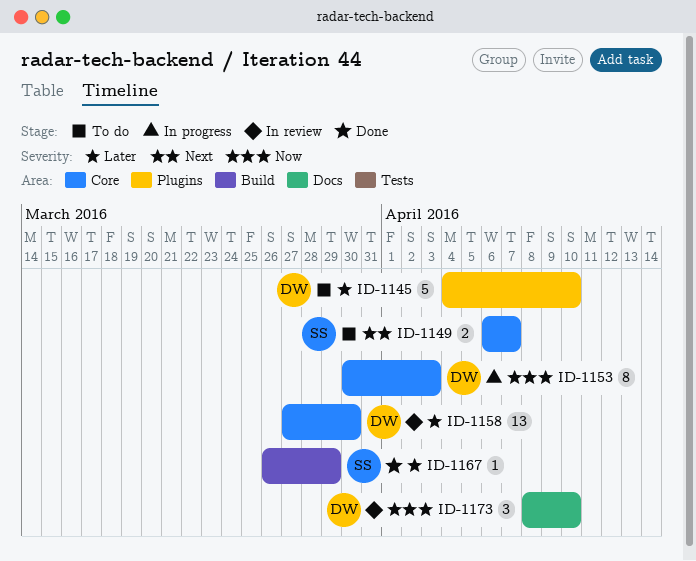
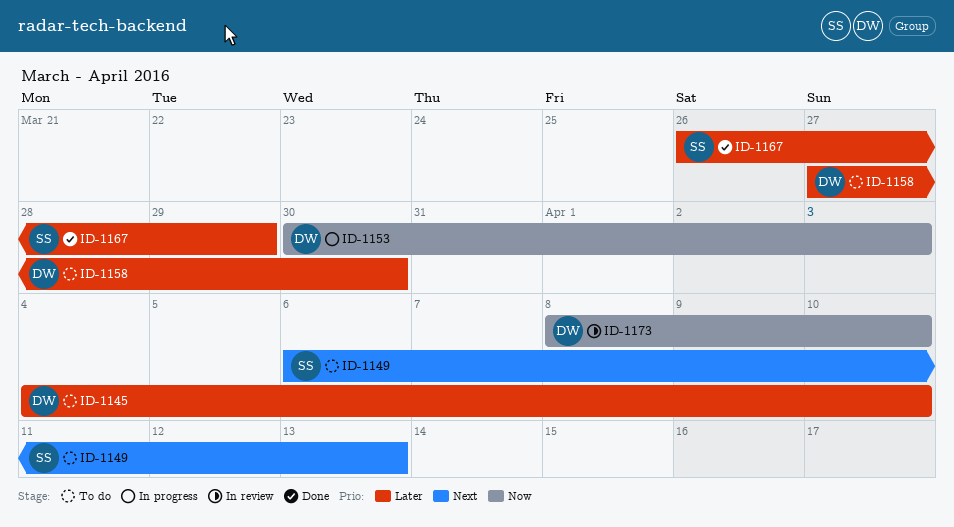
ID-1149, due: Apr 7 -> Apr 13
ID-1158, status: In review -> To do

